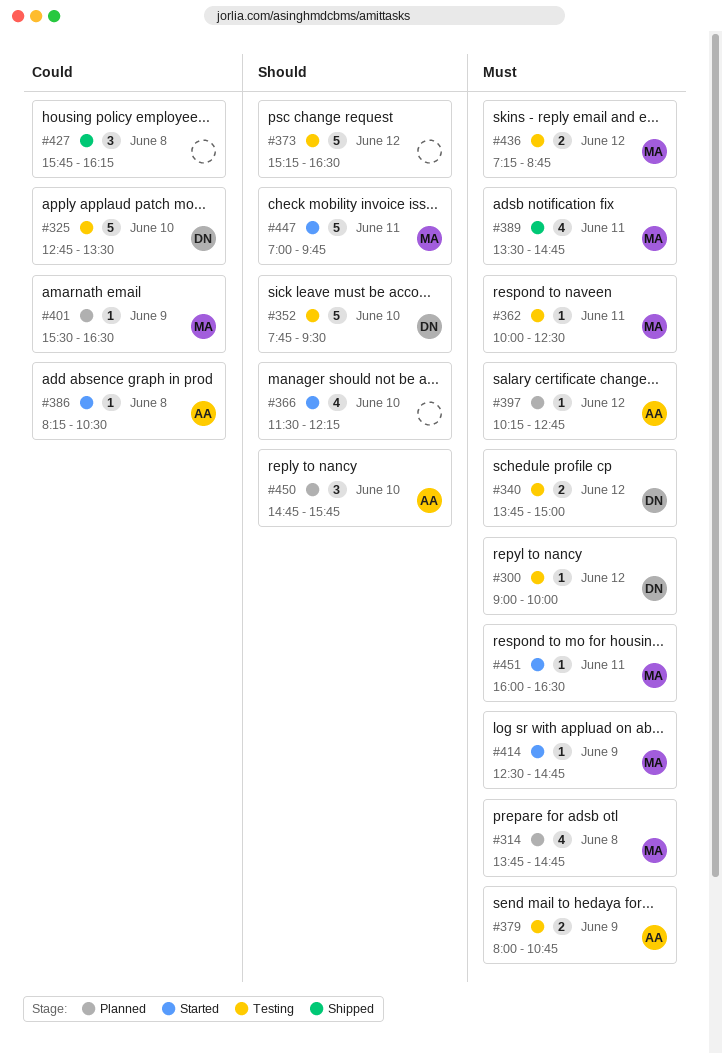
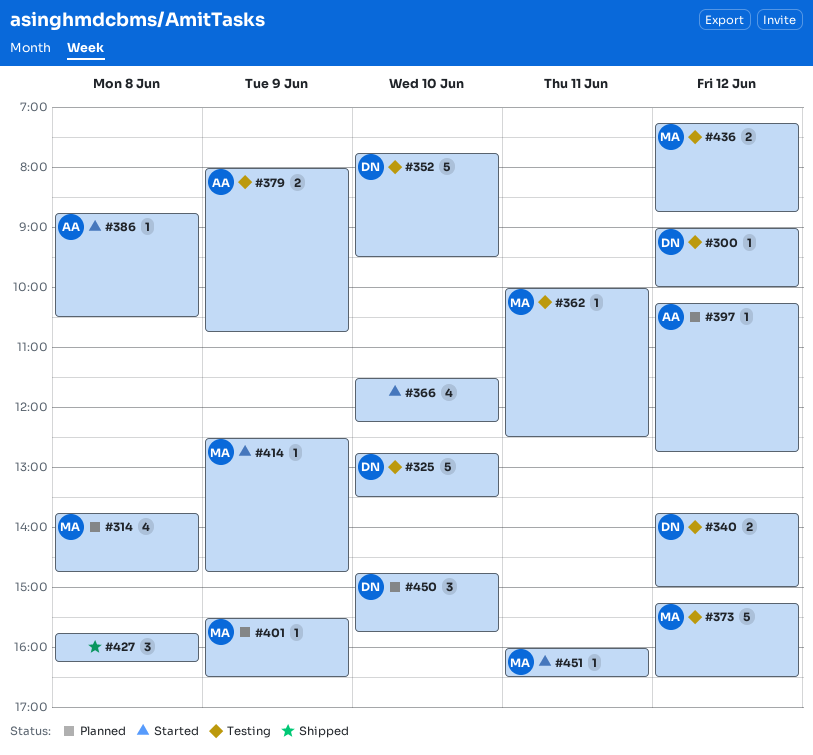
#373, owner: none -> MA
#386, begins: 08:15 -> 08:45
#389: present -> none
#447: present -> none
#450, owner: AA -> DN

